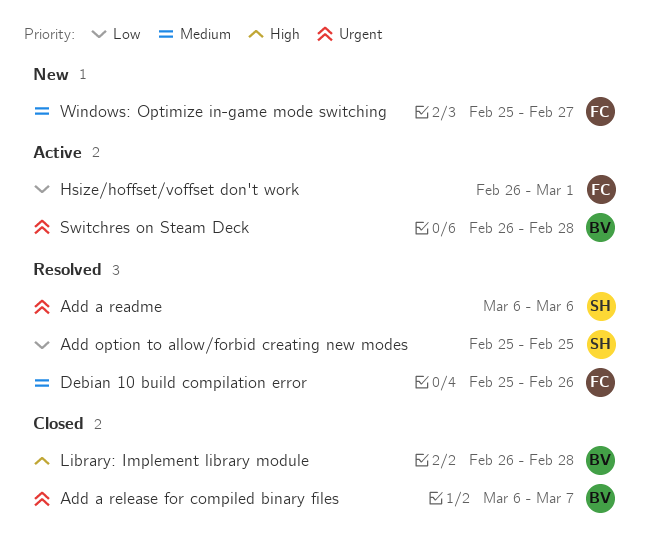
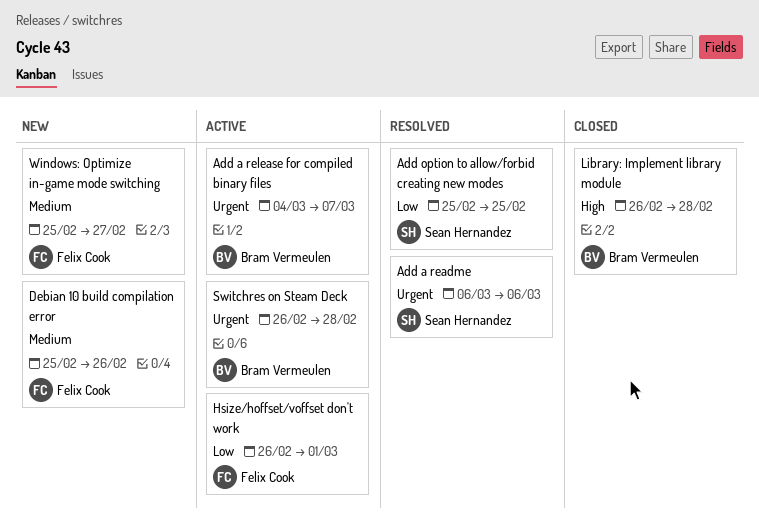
Add a release for compiled binary files, status: Closed -> Active
Add a release for compiled binary files, start: Mar 6 -> Mar 4
Debian 10 build compilation error, status: Resolved -> New

